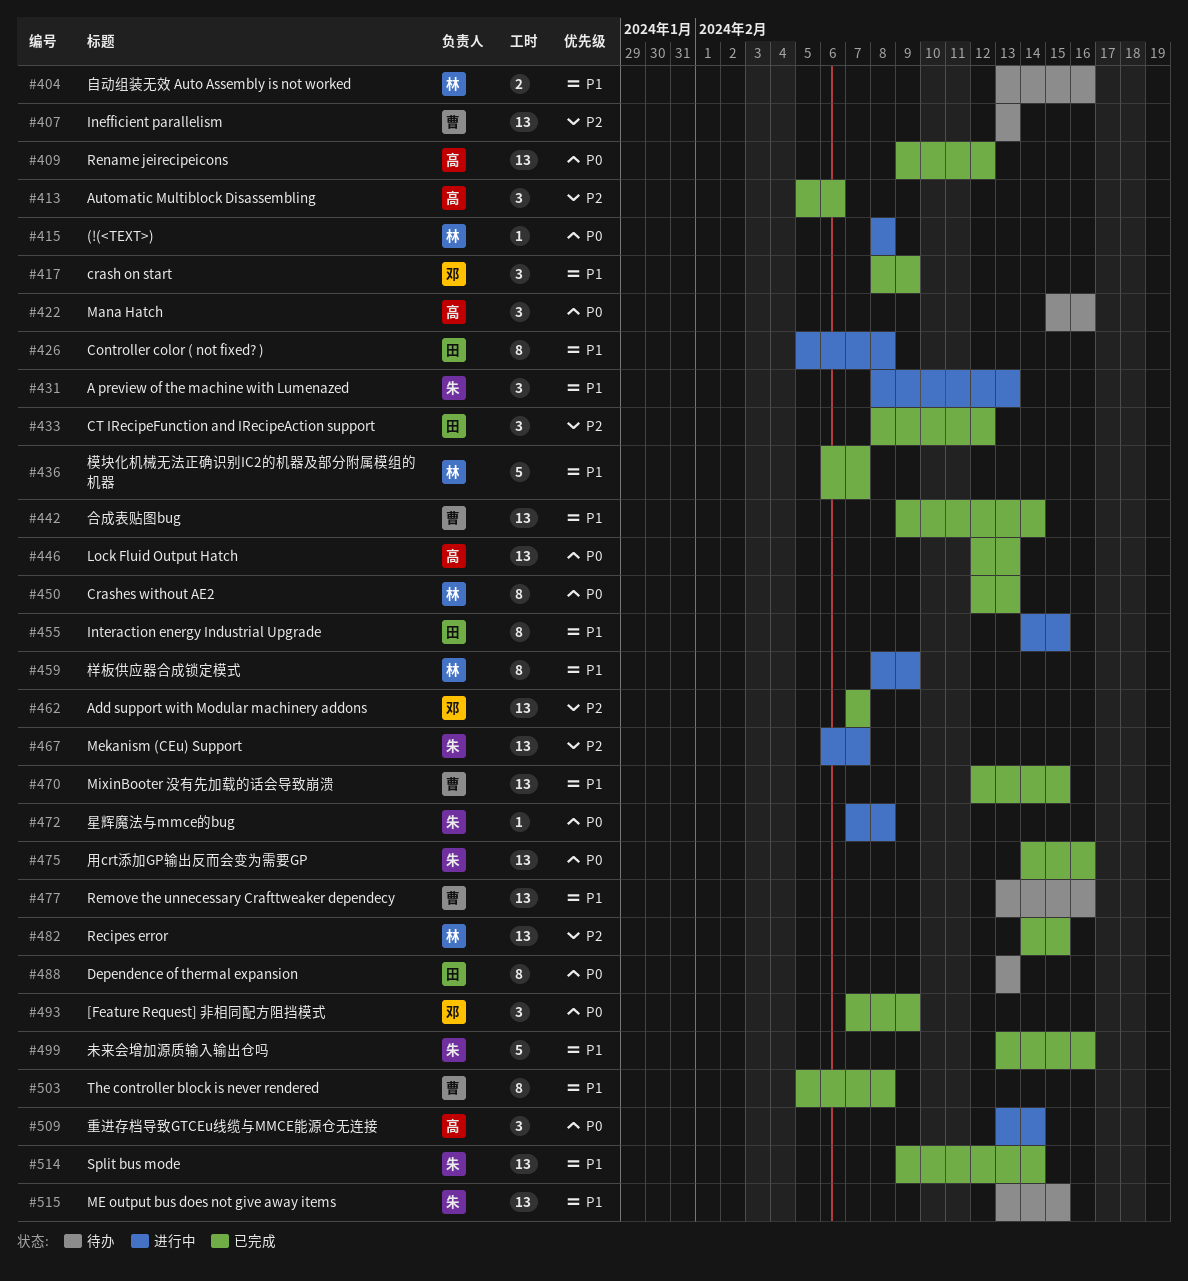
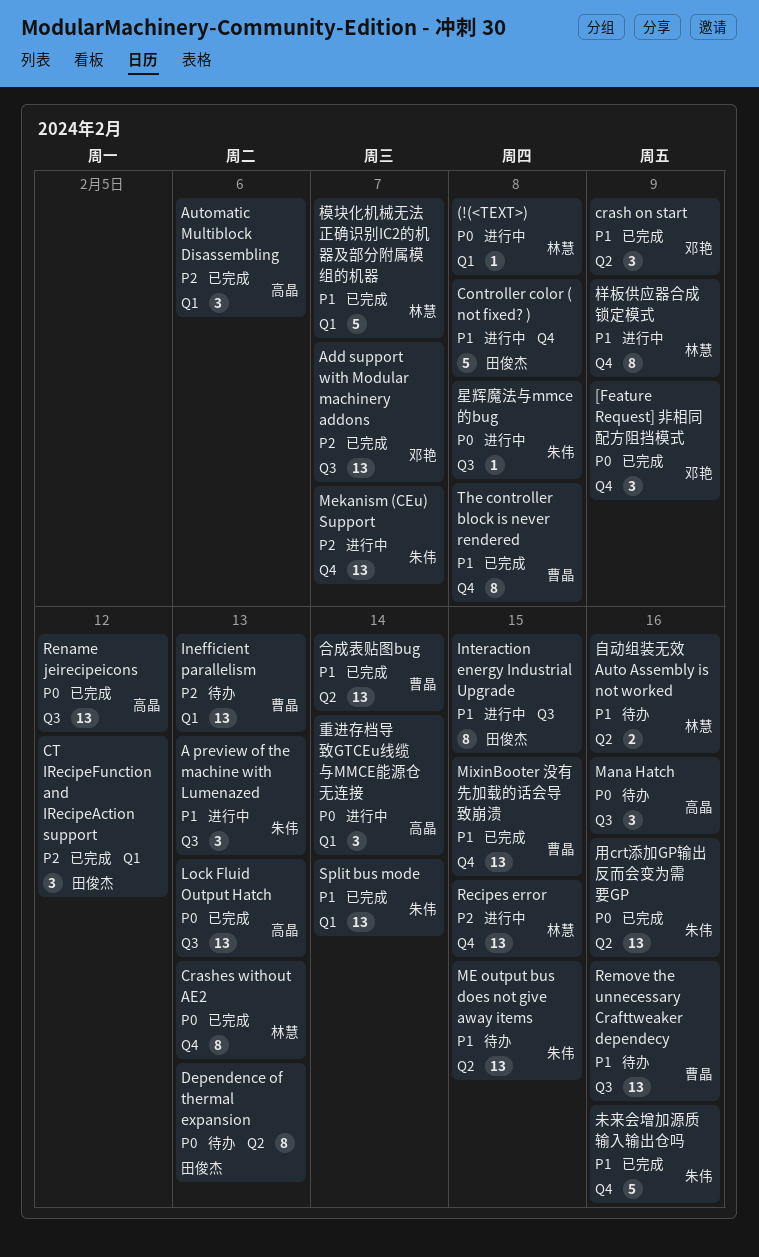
Controller color ( not fixed? ), estimate: 8 -> 5
Recipes error, status: 已完成 -> 进行中

